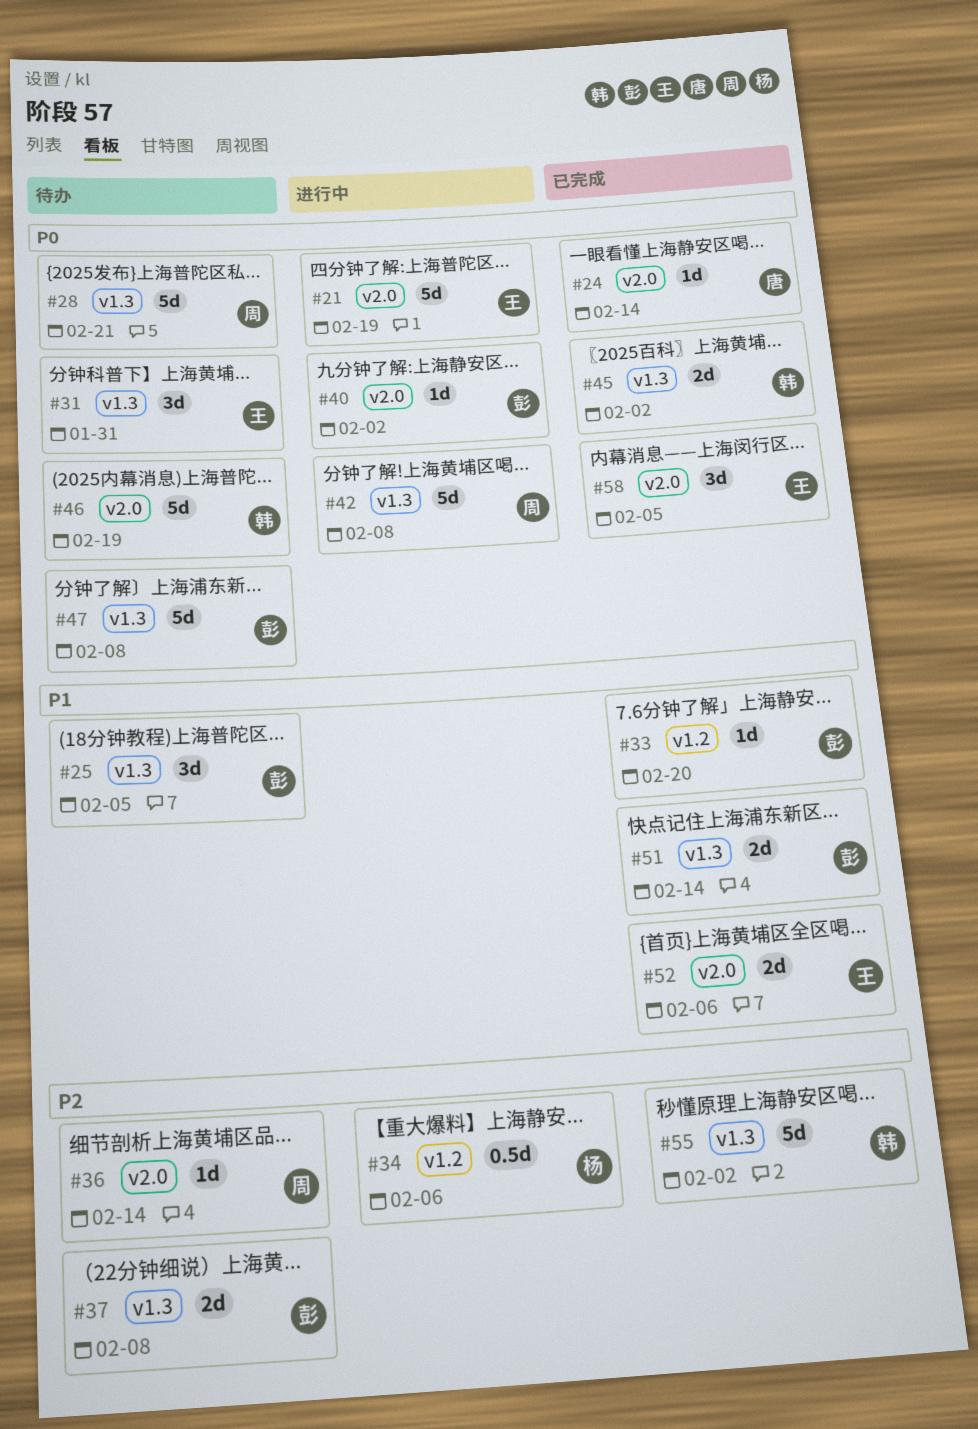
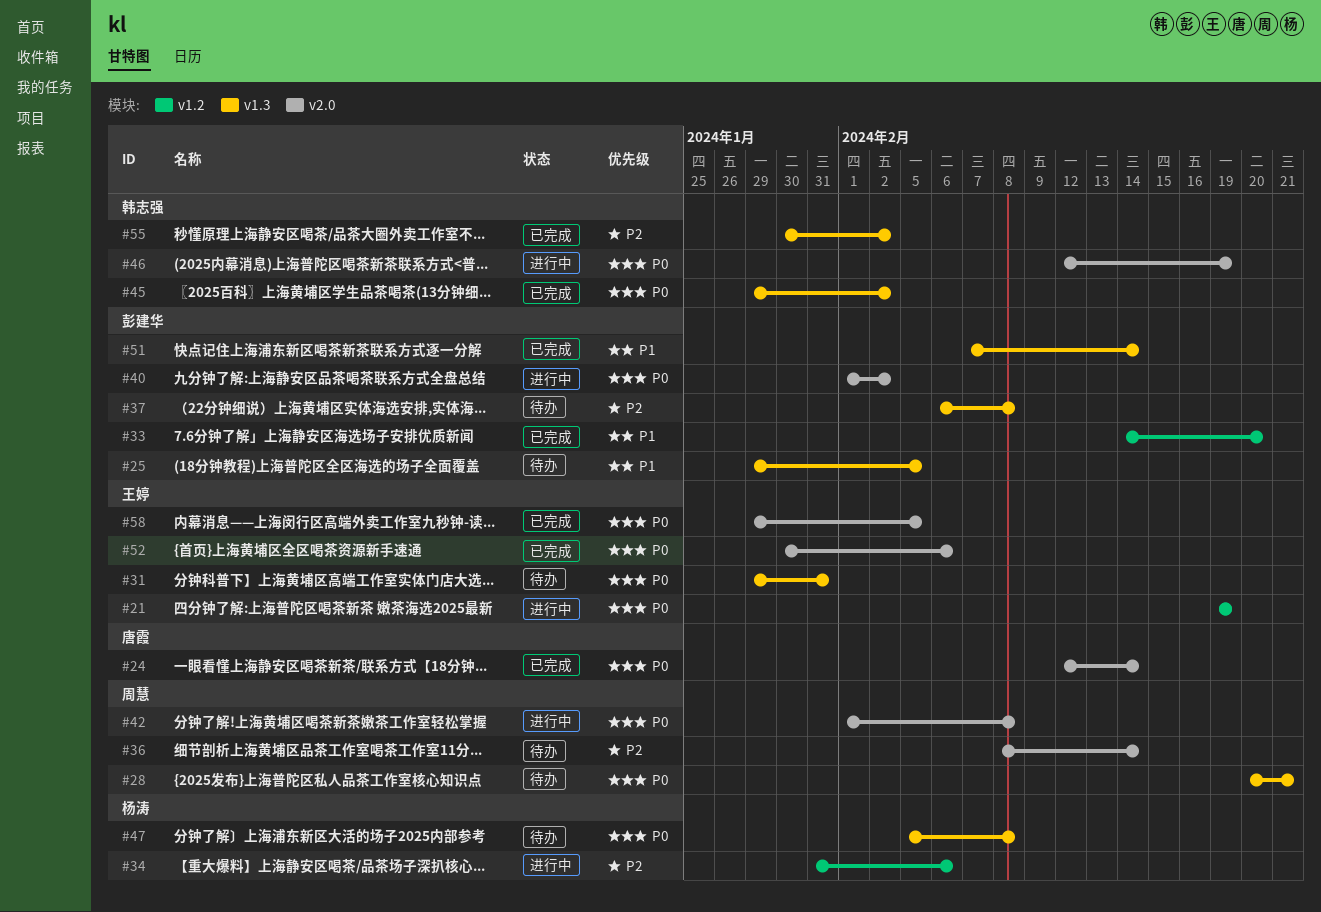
#21, label: v2.0 -> v1.2
#42, label: v1.3 -> v2.0
#46, status: 待办 -> 进行中
#47, owner: 彭建华 -> 杨涛
#52, priority: P1 -> P0

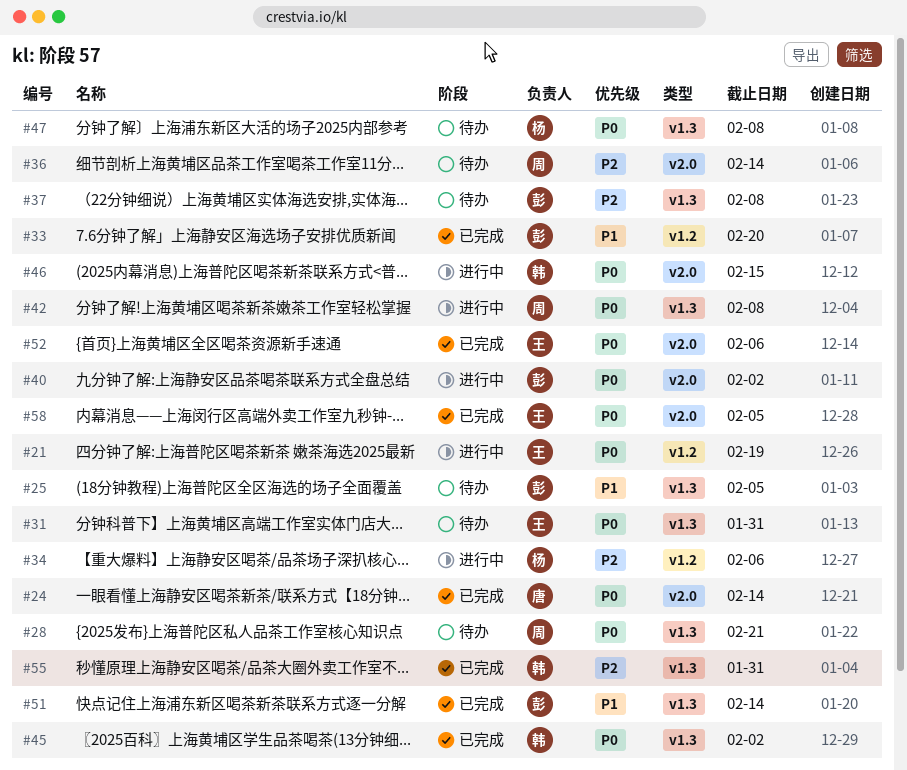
#42, label: v2.0 -> v1.3
#46, due: Feb 19 -> Feb 15
#55, due: Feb 2 -> Jan 31

